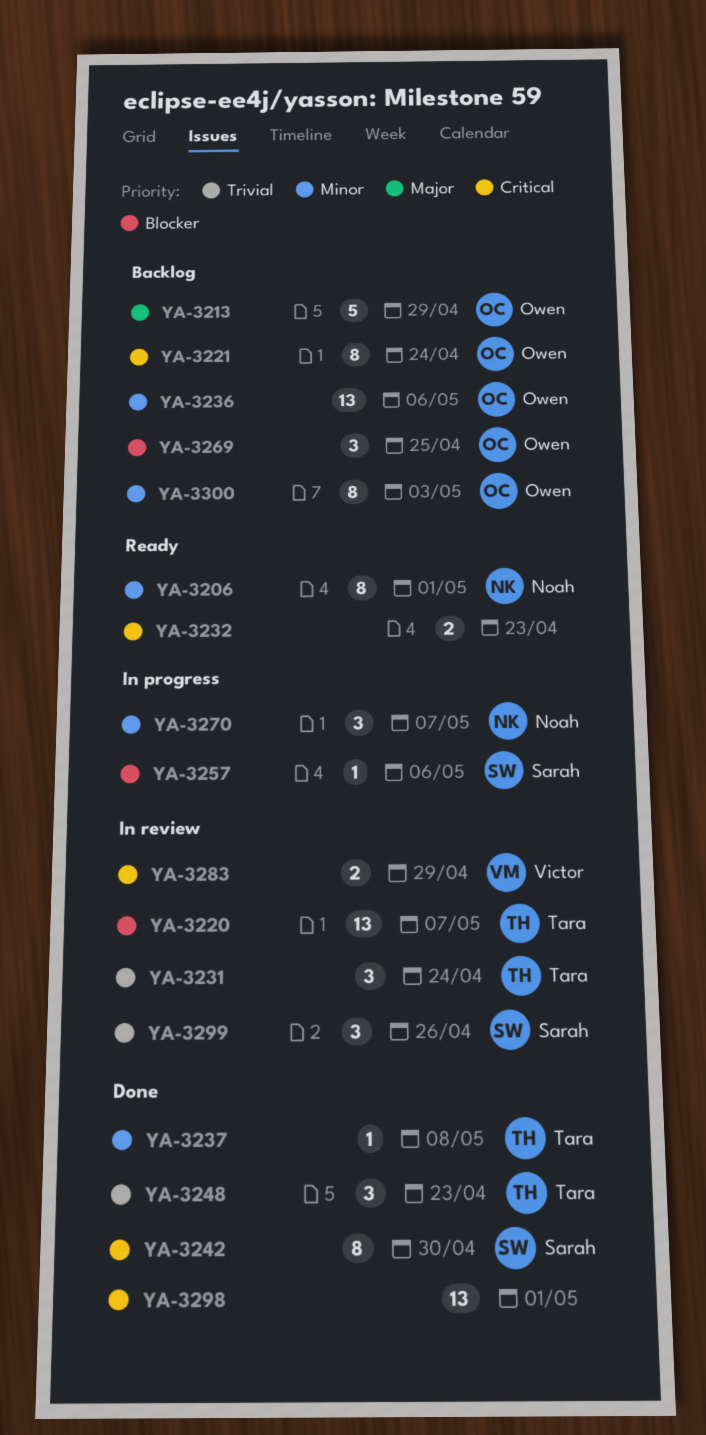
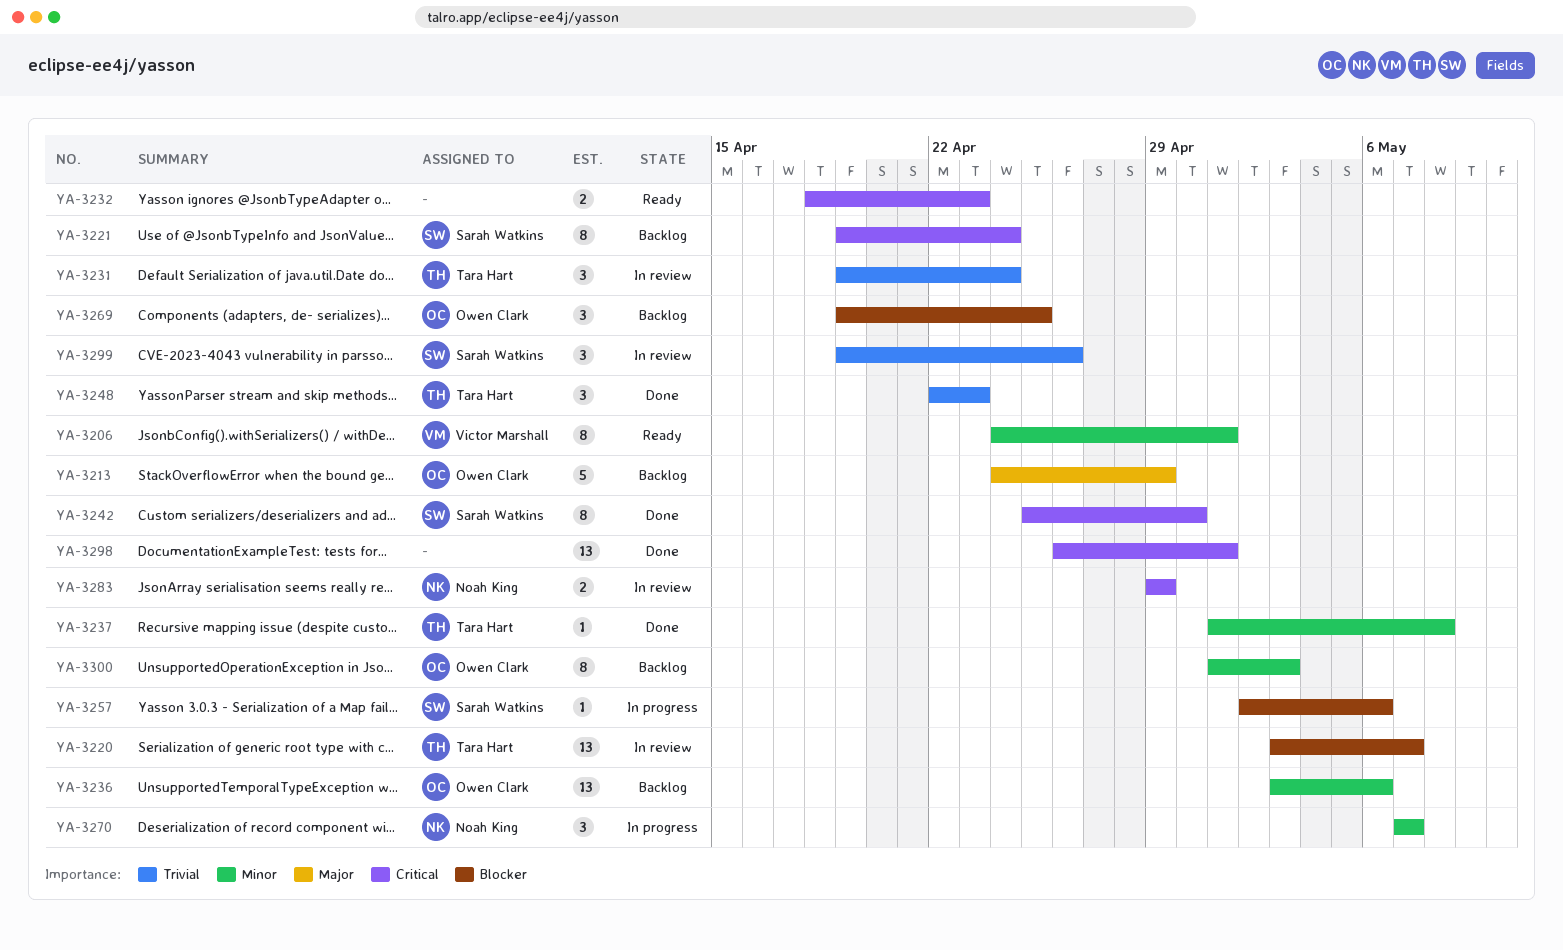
YA-3206, owner: Noah King -> Victor Marshall
YA-3221, owner: Owen Clark -> Sarah Watkins
YA-3283, owner: Victor Marshall -> Noah King

